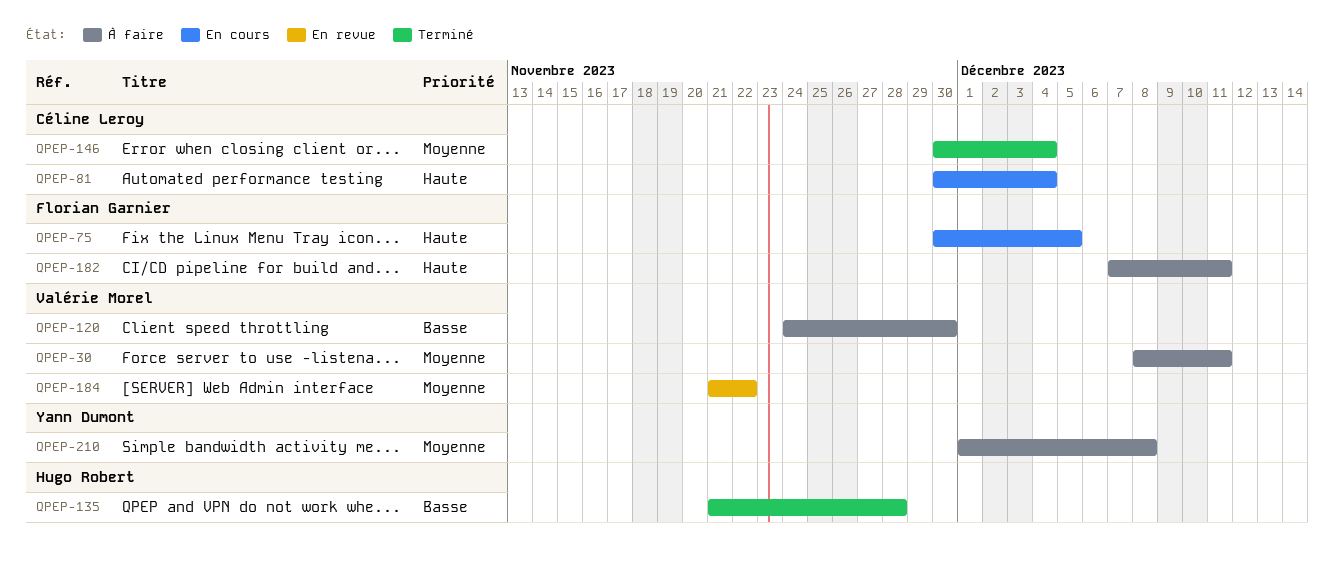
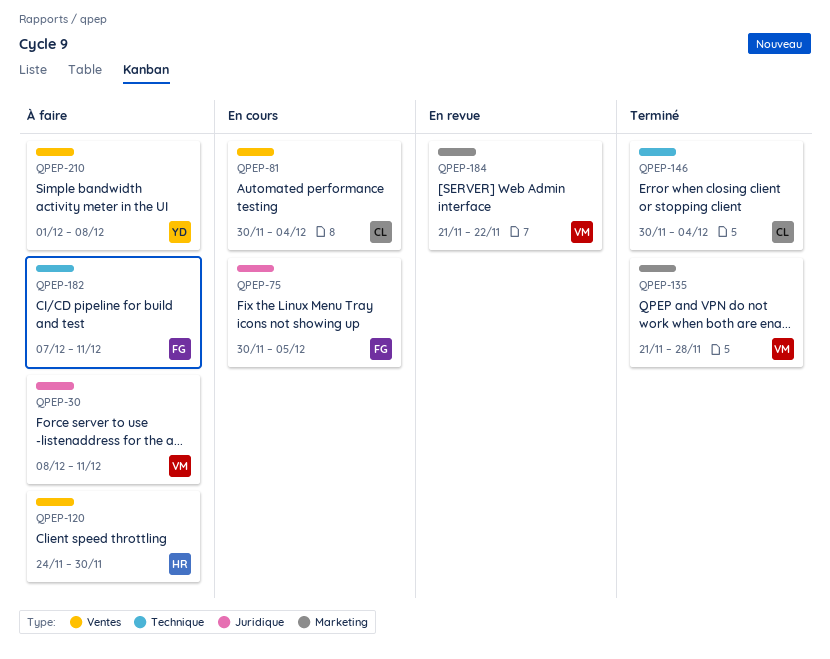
QPEP-120, owner: Valérie Morel -> Hugo Robert
QPEP-135, owner: Hugo Robert -> Valérie Morel

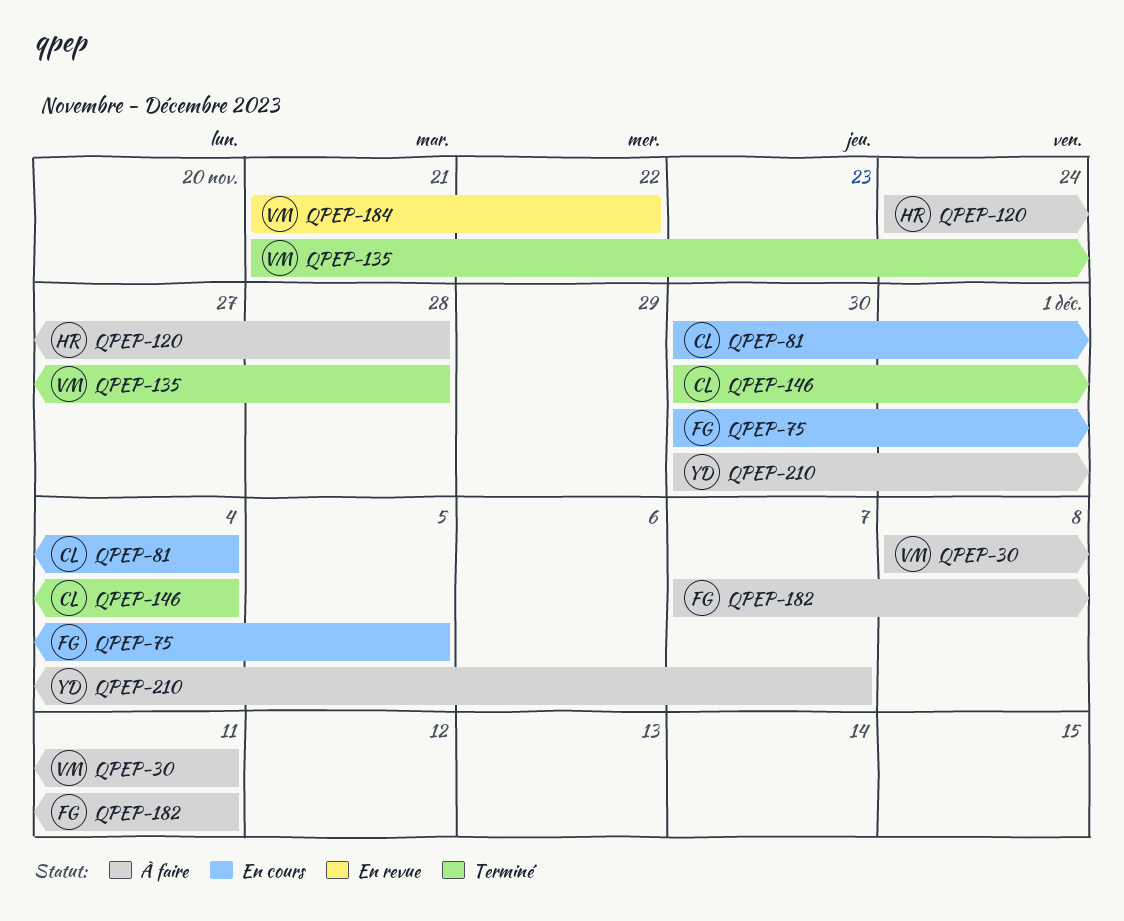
QPEP-120, due: Nov 30 -> Nov 28
QPEP-210, start: Dec 1 -> Nov 30
QPEP-210, due: Dec 8 -> Dec 7

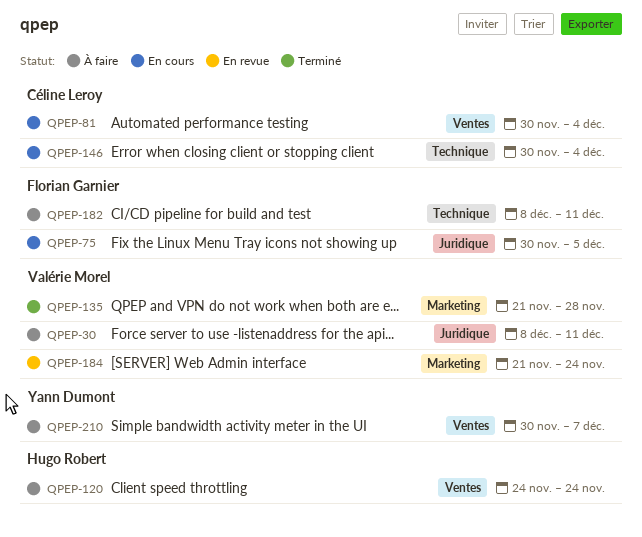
QPEP-120, due: Nov 28 -> Nov 24
QPEP-146, status: Terminé -> En cours
QPEP-182, start: Dec 7 -> Dec 8
QPEP-184, due: Nov 22 -> Nov 24

